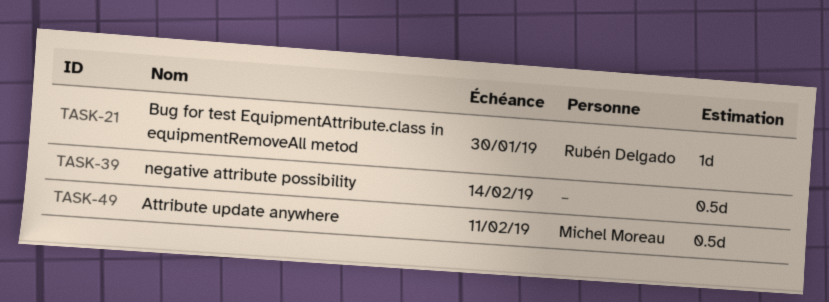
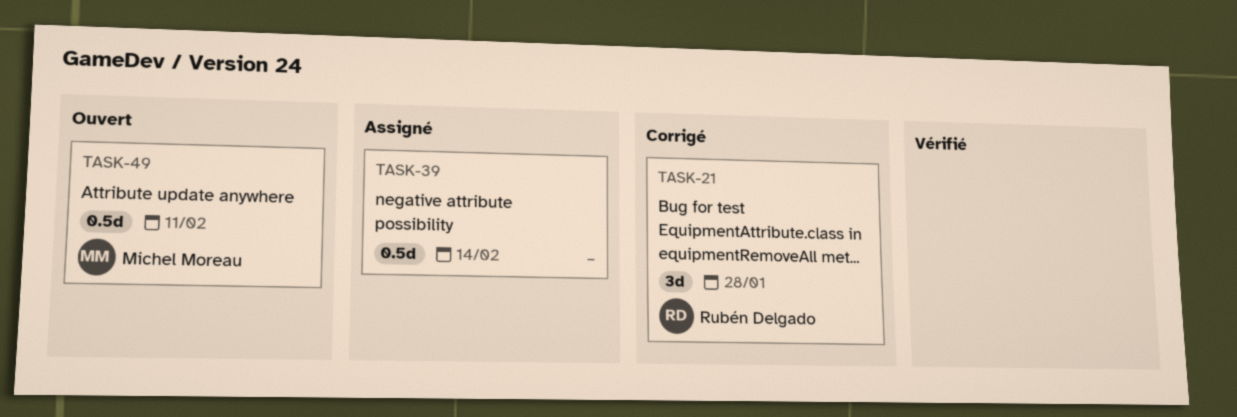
TASK-21, estimate: 1d -> 3d
TASK-21, due: Jan 30 -> Jan 28

